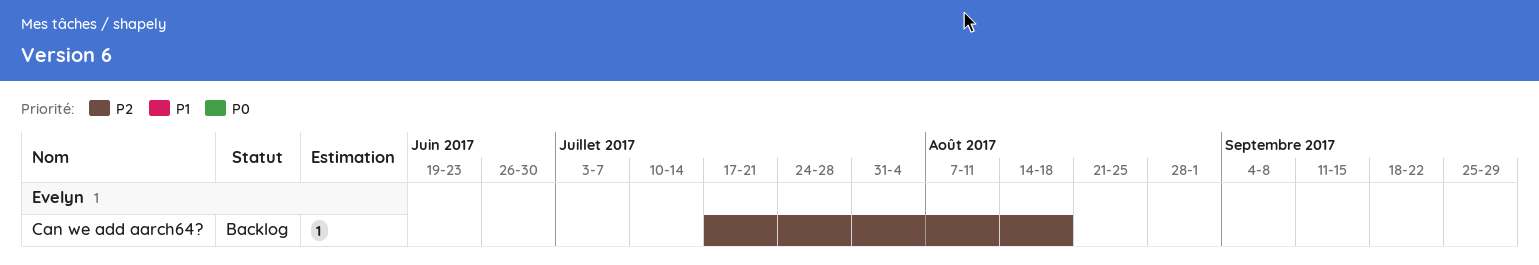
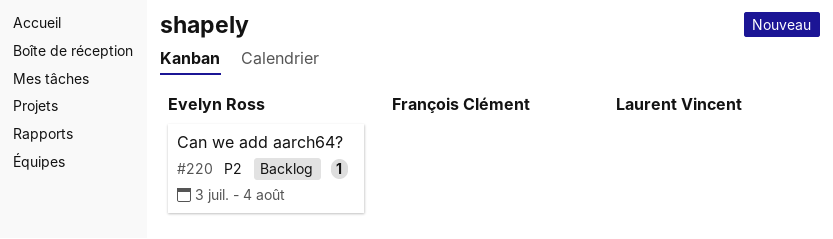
Can we add aarch64?, start: Jul 17 -> Jul 3
Can we add aarch64?, due: Aug 18 -> Aug 4

